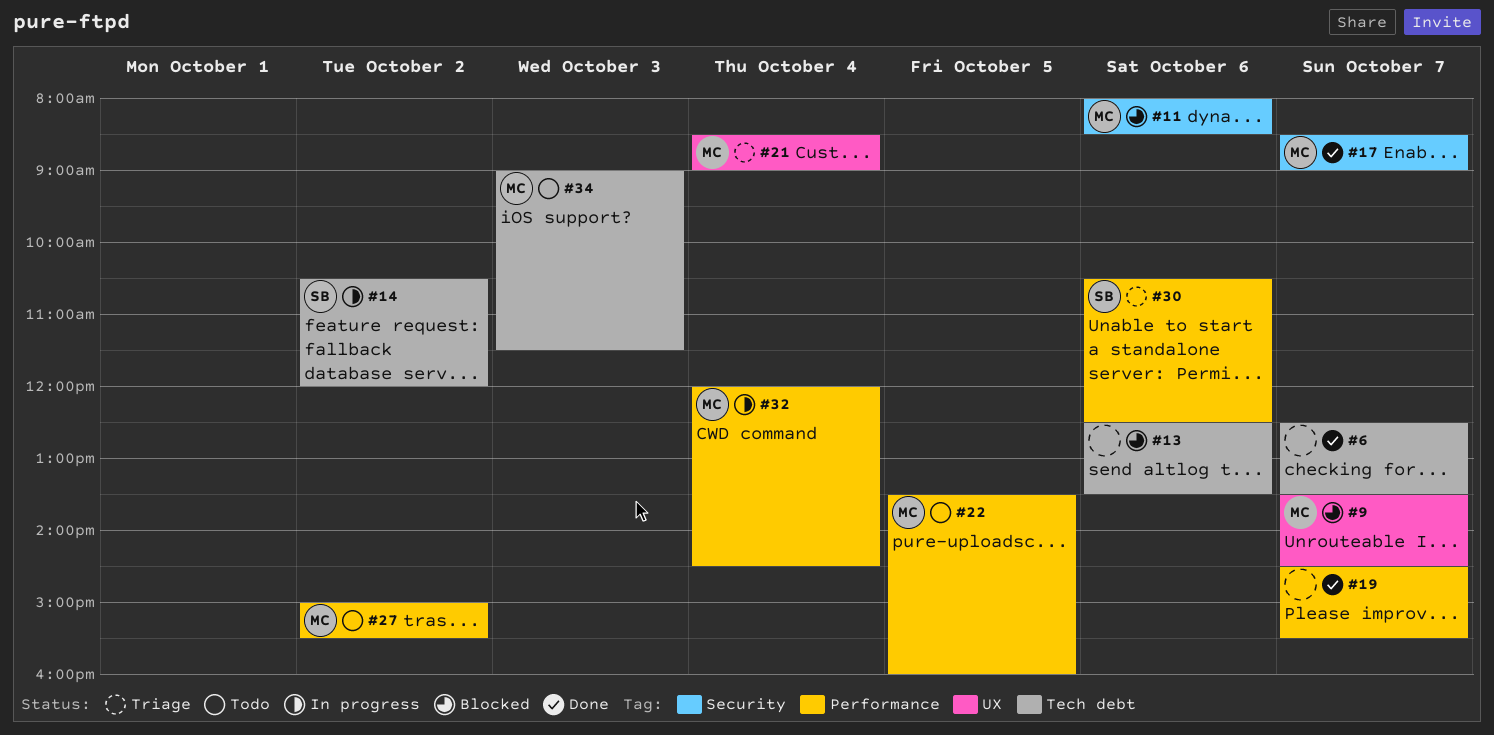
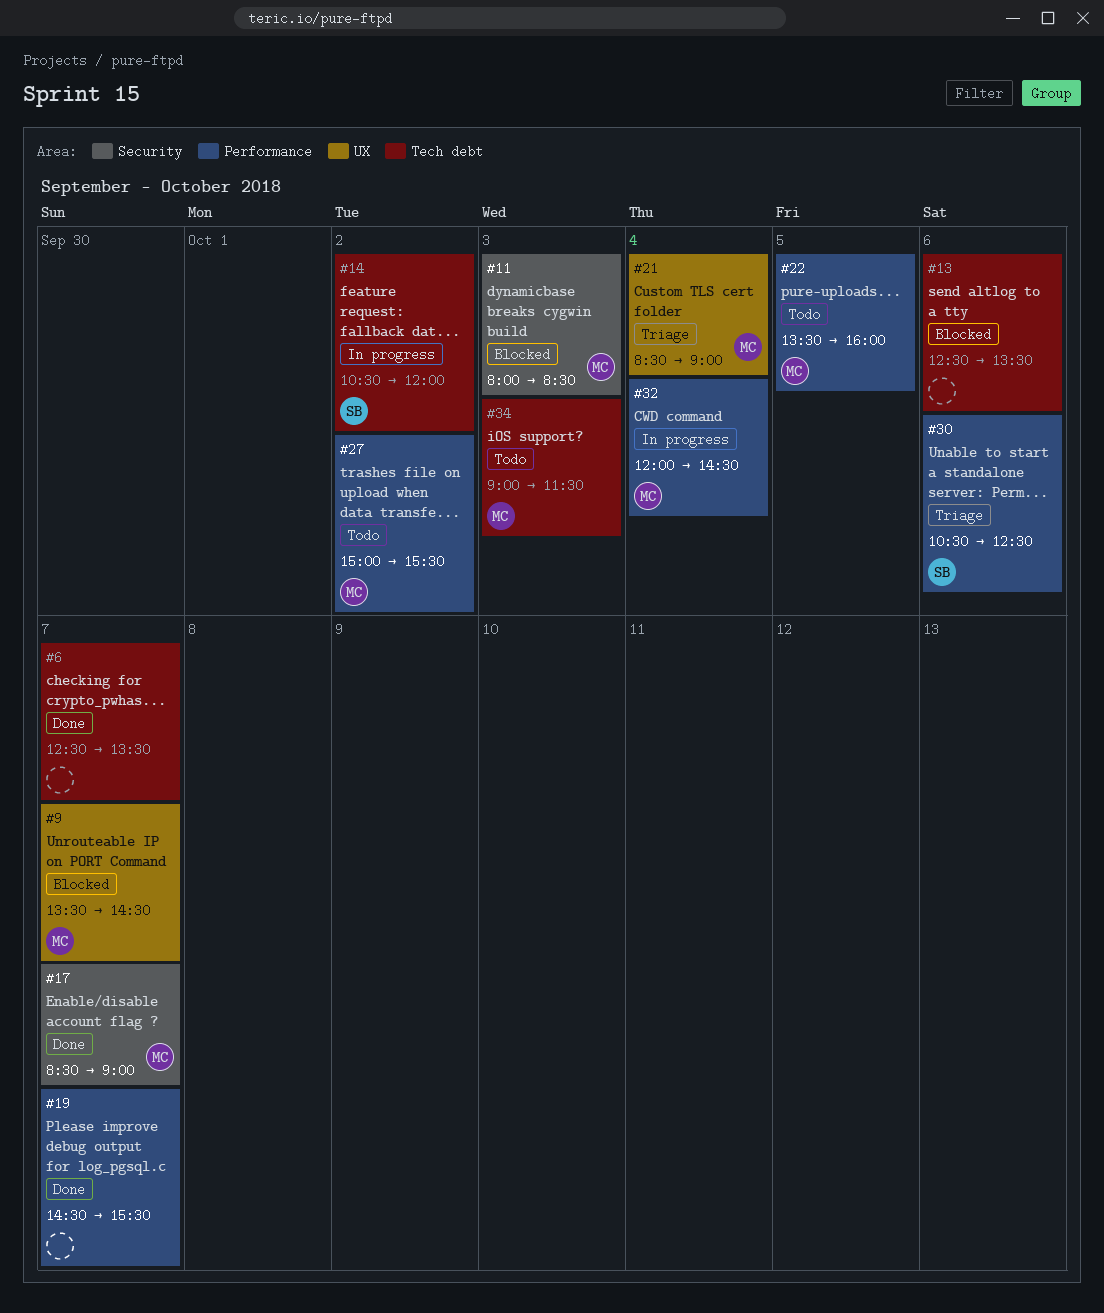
#11, day: Oct 6 -> Oct 3

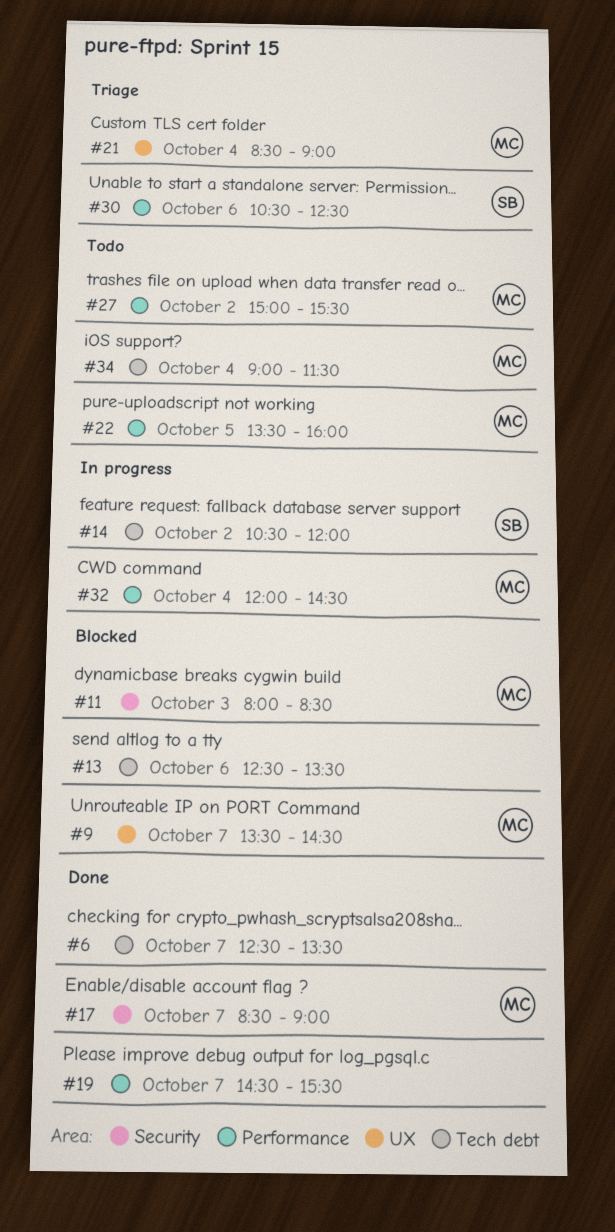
#34, day: Oct 3 -> Oct 4

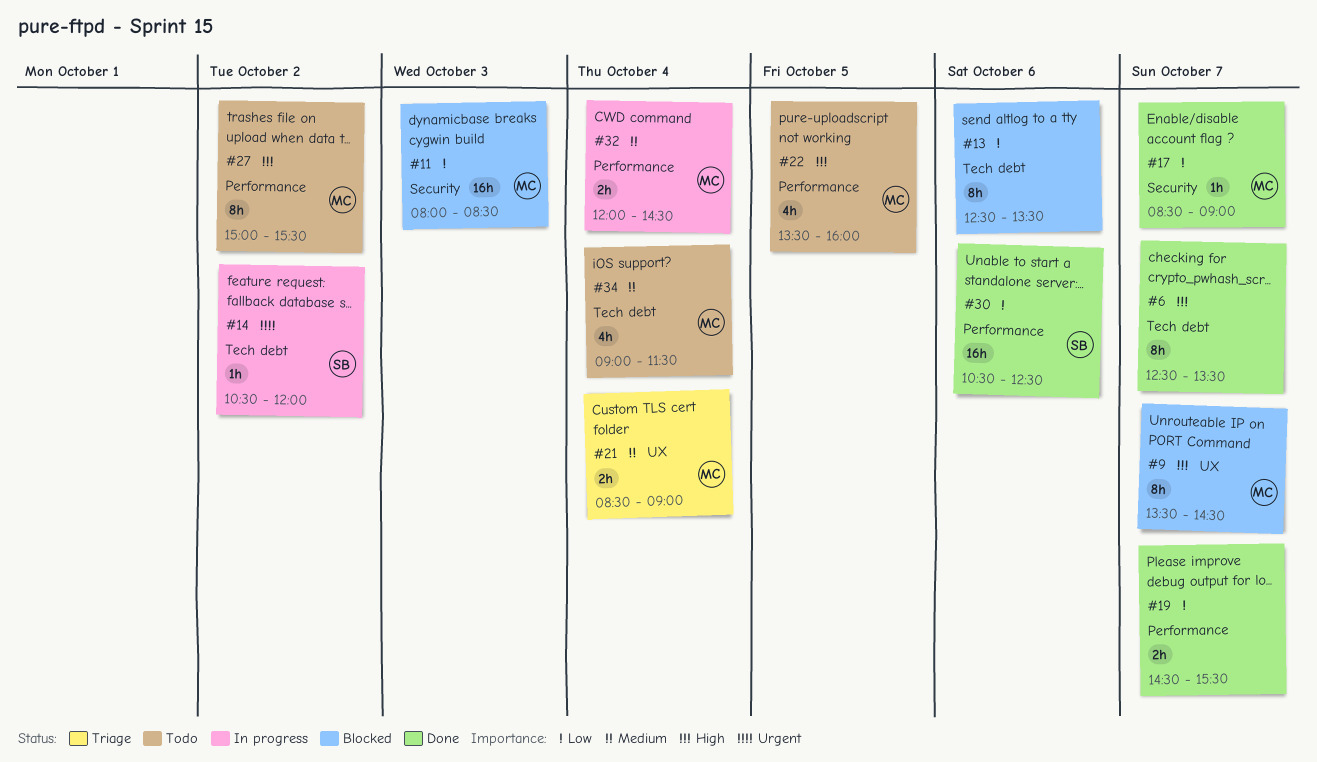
#30, status: Triage -> Done

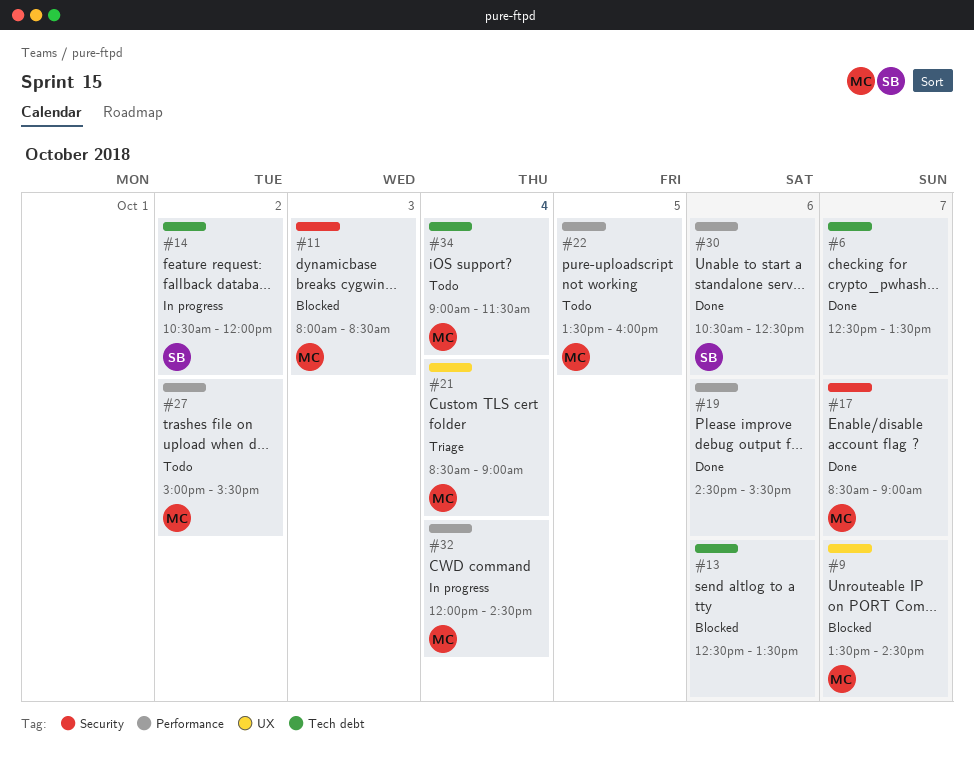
#19, day: Oct 7 -> Oct 6

